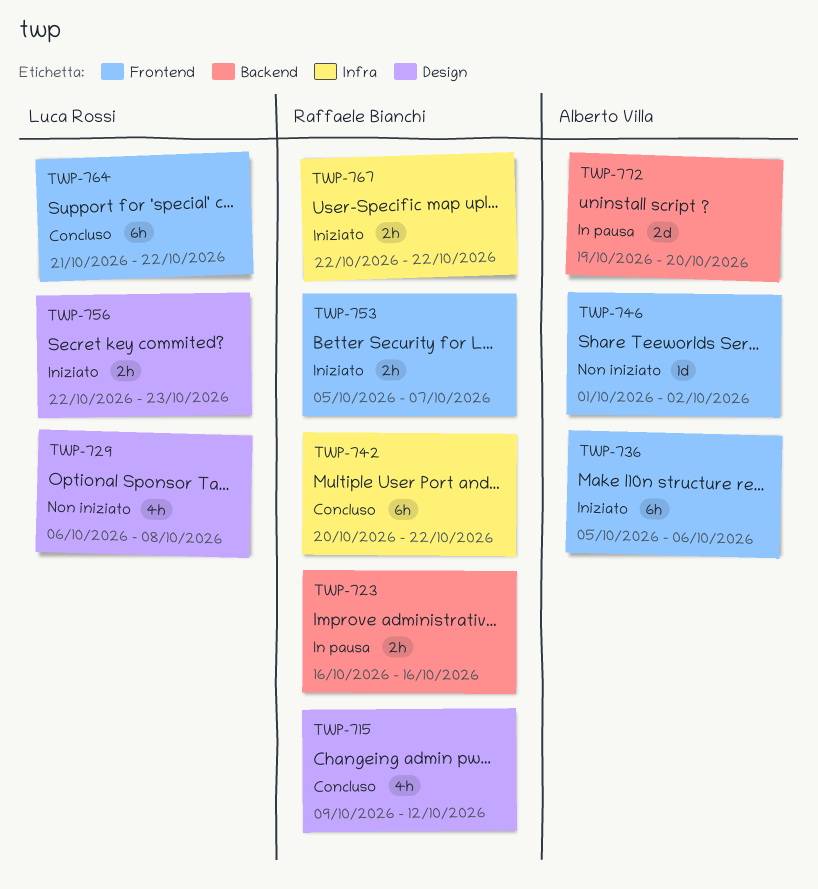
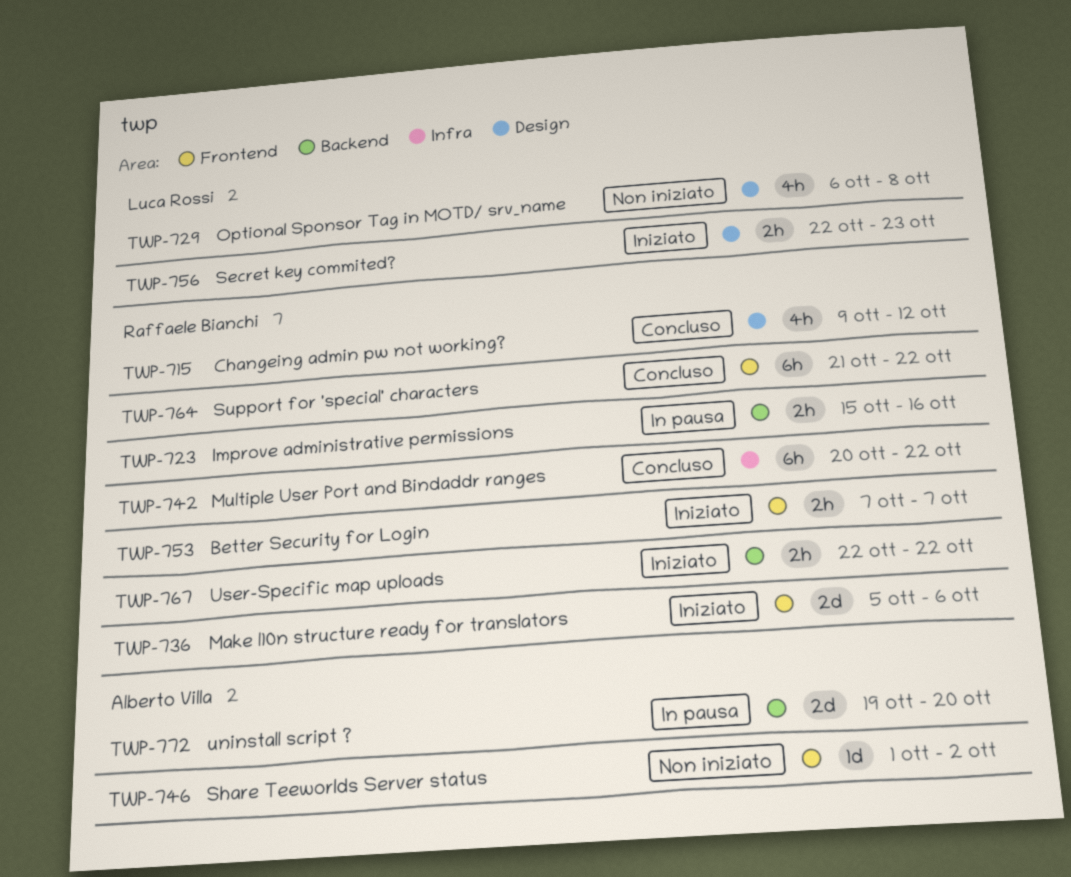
TWP-723, start: Oct 16 -> Oct 15
TWP-736, owner: Alberto Villa -> Raffaele Bianchi
TWP-736, estimate: 6h -> 2d
TWP-753, start: Oct 5 -> Oct 7
TWP-764, owner: Luca Rossi -> Raffaele Bianchi
TWP-767, label: Infra -> Backend

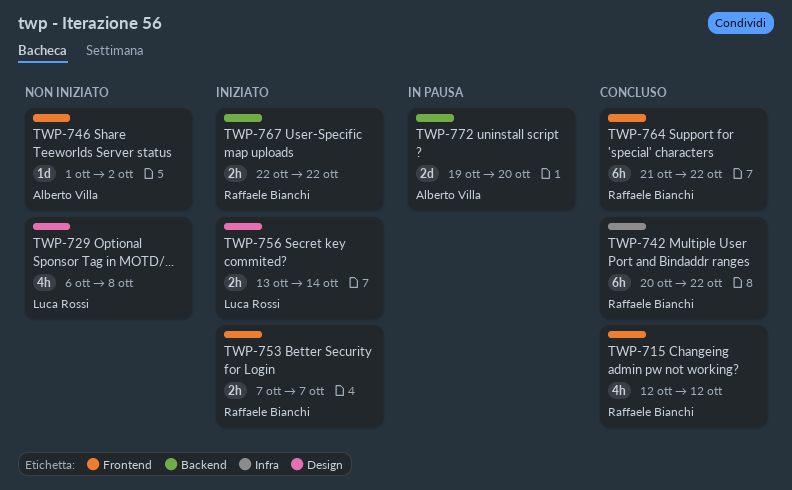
TWP-715, label: Design -> Frontend
TWP-715, start: Oct 9 -> Oct 12
TWP-723: present -> none
TWP-736: present -> none
TWP-756, start: Oct 22 -> Oct 13
TWP-756, due: Oct 23 -> Oct 14

